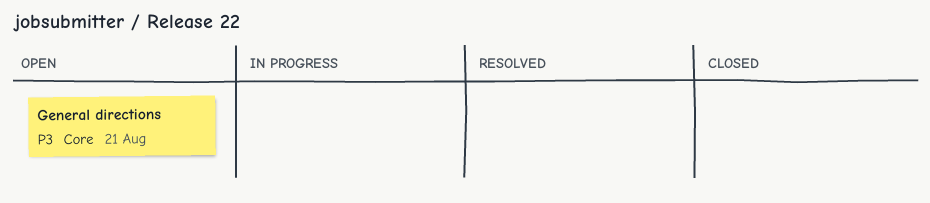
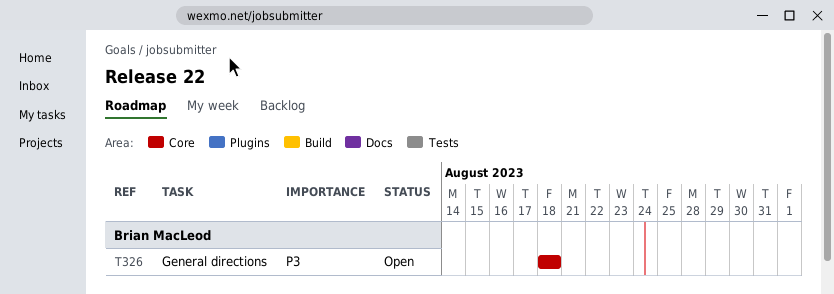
General directions, due: Aug 21 -> Aug 18

